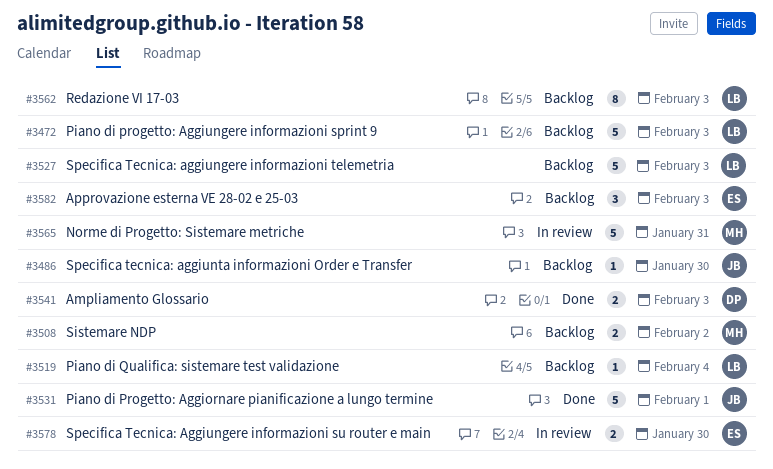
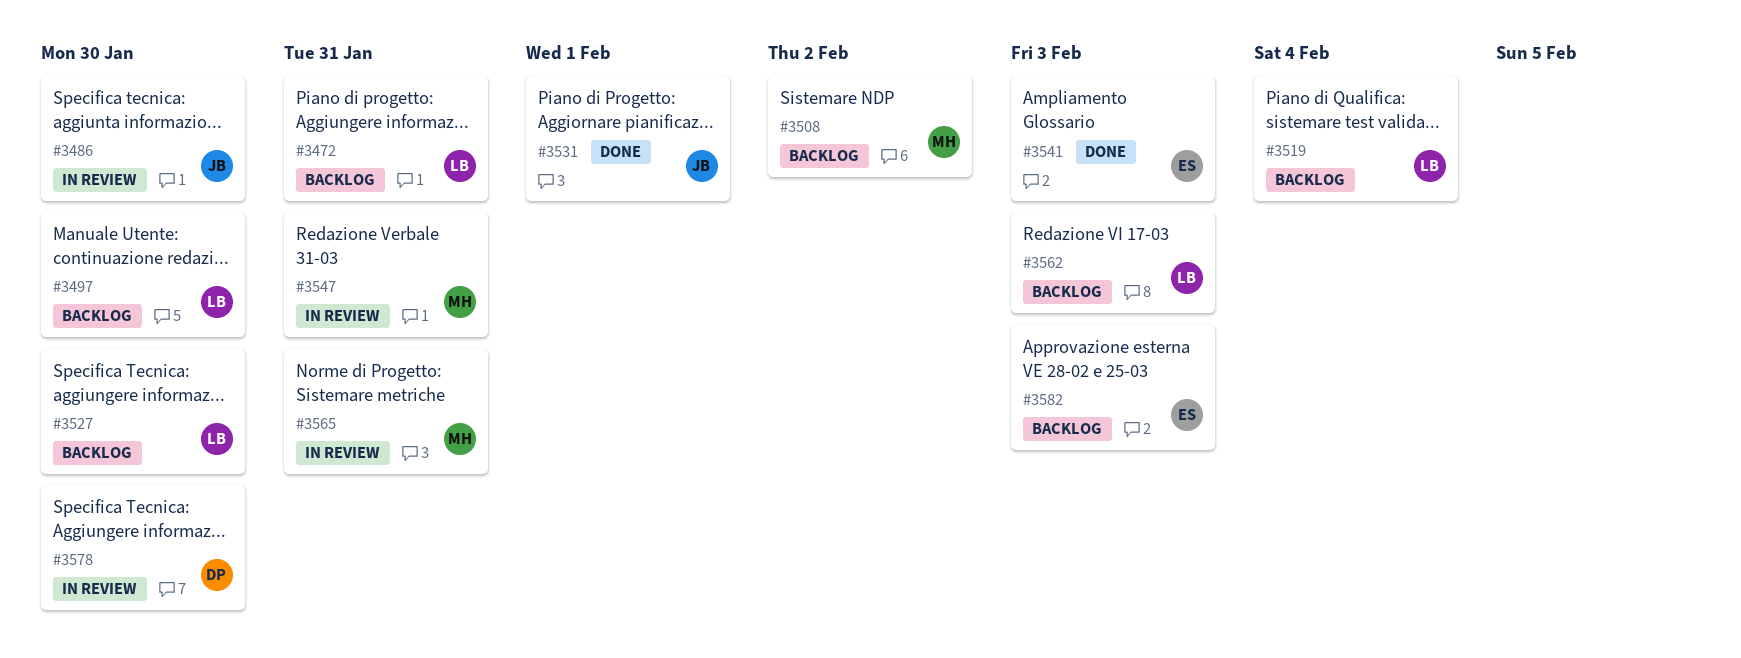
#3472, due: Feb 3 -> Jan 31
#3486, status: Backlog -> In review
#3497: none -> present
#3527, due: Feb 3 -> Jan 30
#3541, owner: DP -> ES
#3547: none -> present
#3578, owner: ES -> DP

